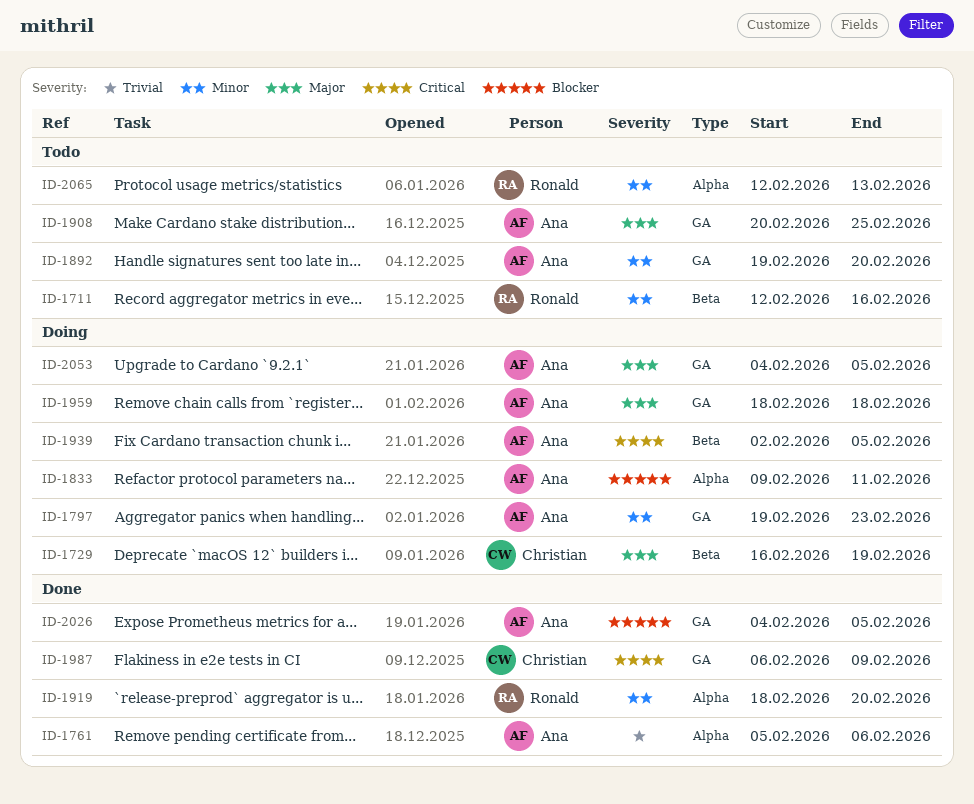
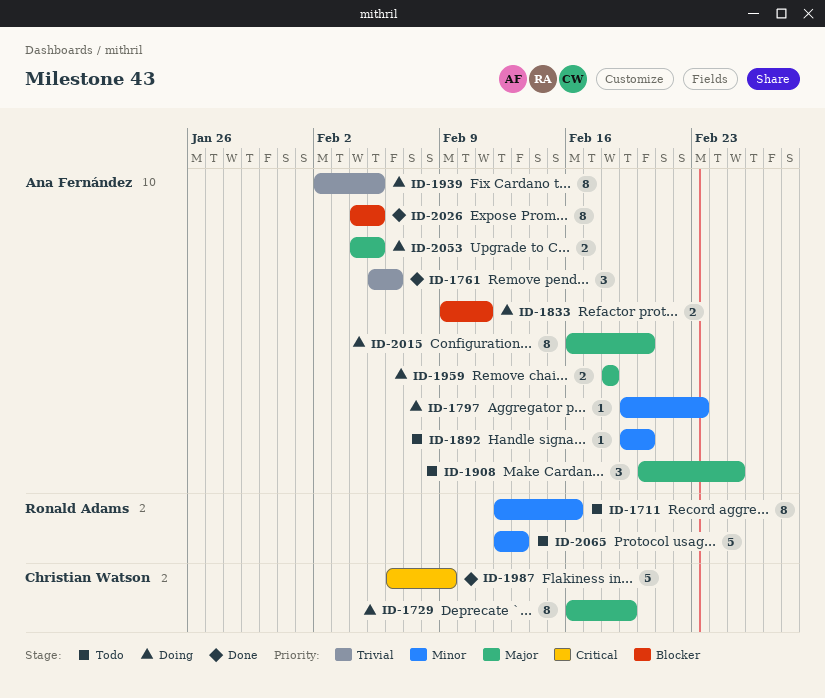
ID-1919: present -> none
ID-1939, priority: Critical -> Trivial
ID-2015: none -> present

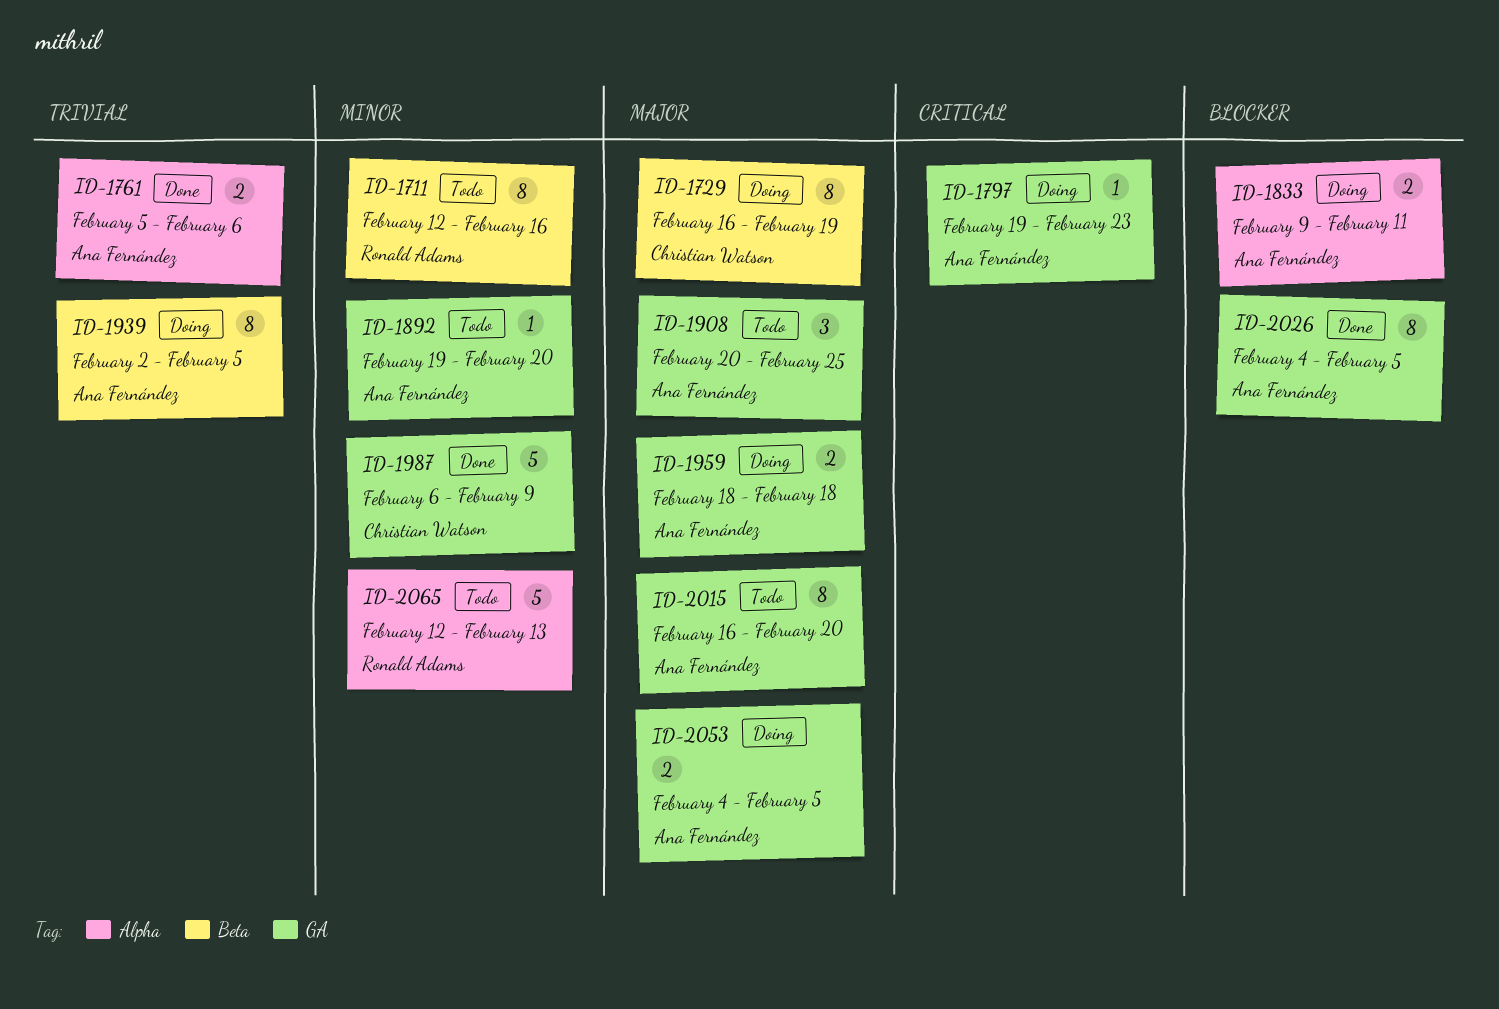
ID-1761, estimate: 3 -> 2
ID-1797, priority: Minor -> Critical
ID-1987, priority: Critical -> Minor
ID-2015, status: Doing -> Todo

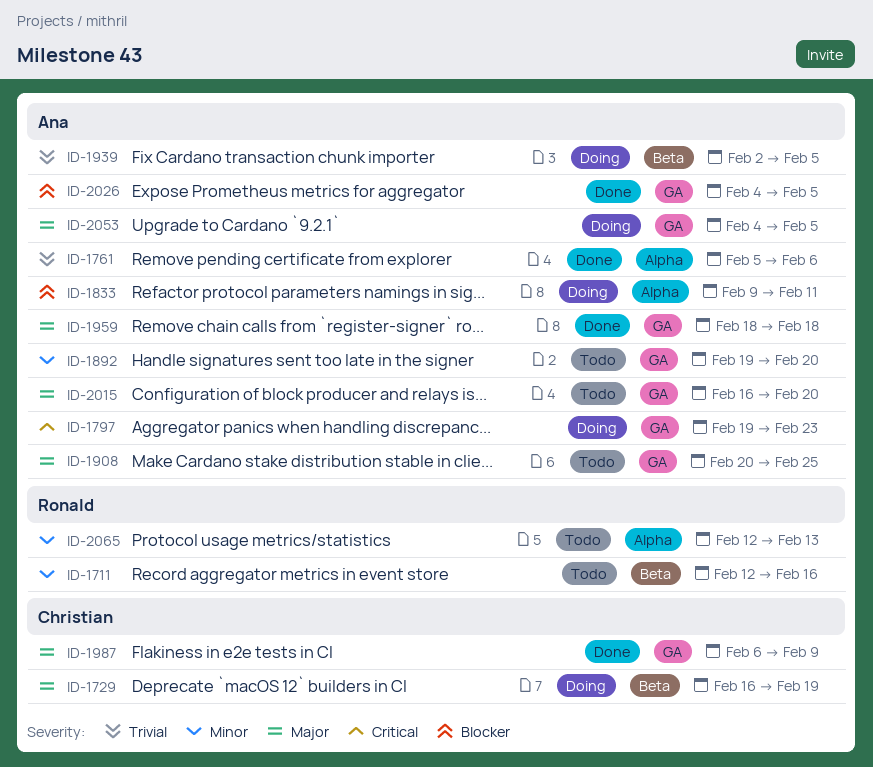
ID-1959, status: Doing -> Done
ID-1987, priority: Minor -> Major

